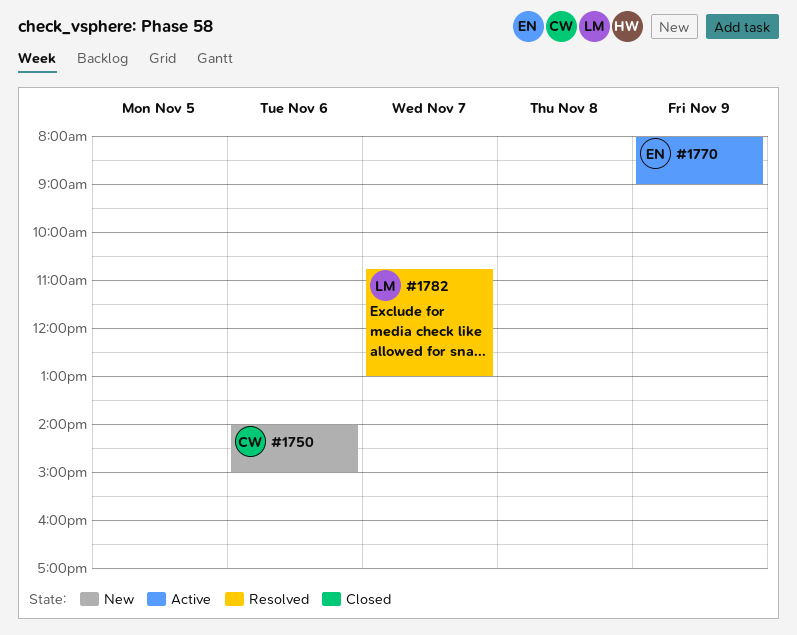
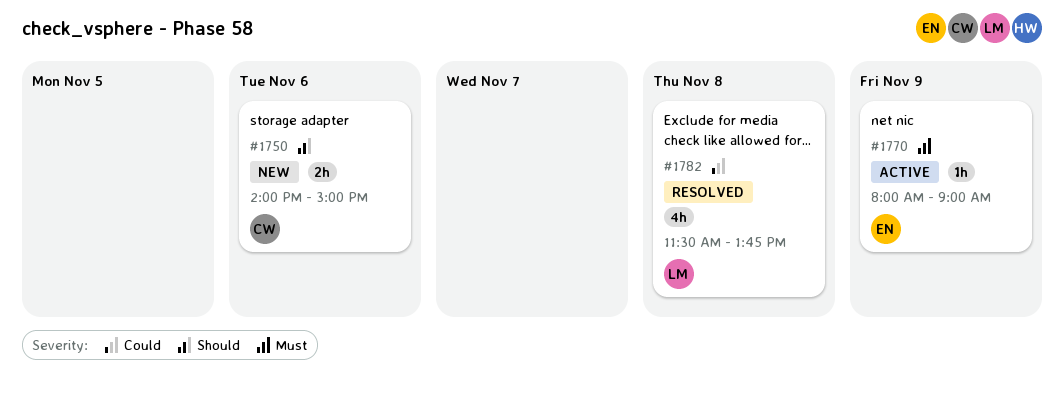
#1782, day: Nov 7 -> Nov 8
#1782, begins: 10:45 -> 11:30
#1782, ends: 13:00 -> 13:45

